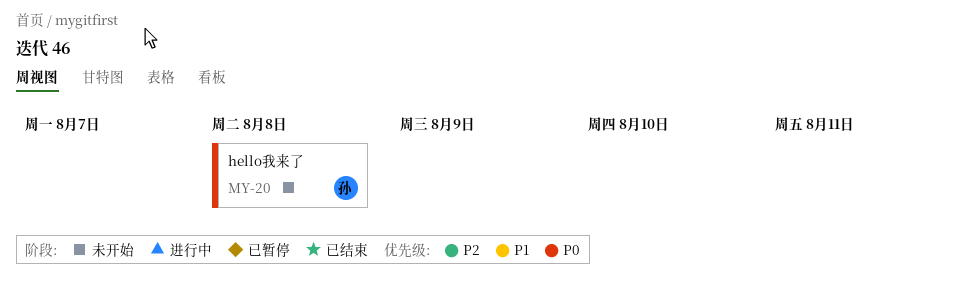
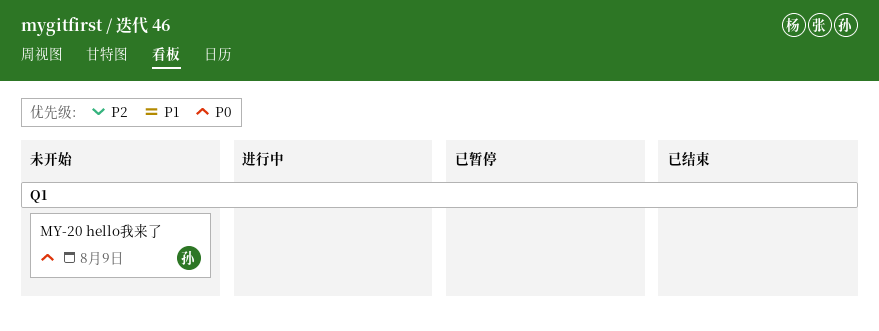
MY-20, due: Aug 8 -> Aug 9

